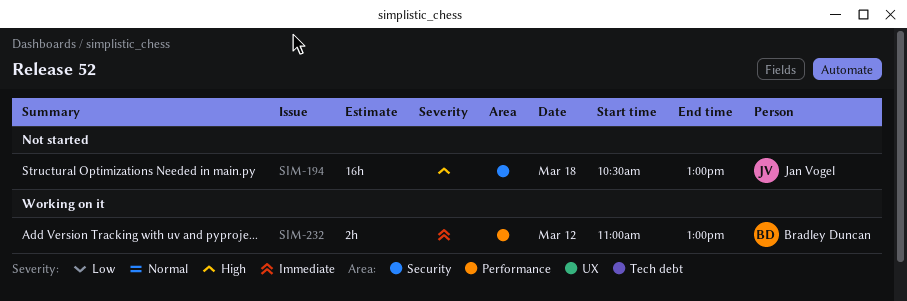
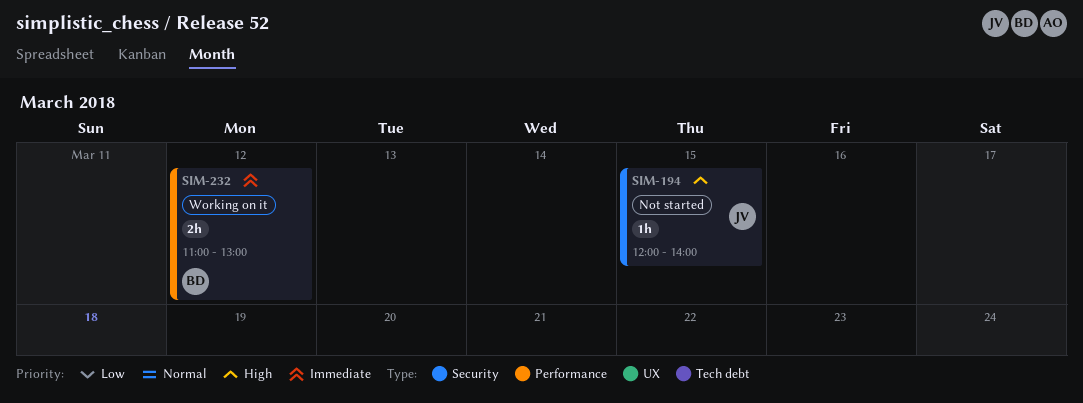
SIM-194, estimate: 16h -> 1h
SIM-194, day: Mar 18 -> Mar 15
SIM-194, begins: 10:30 -> 12:00
SIM-194, ends: 13:00 -> 14:00

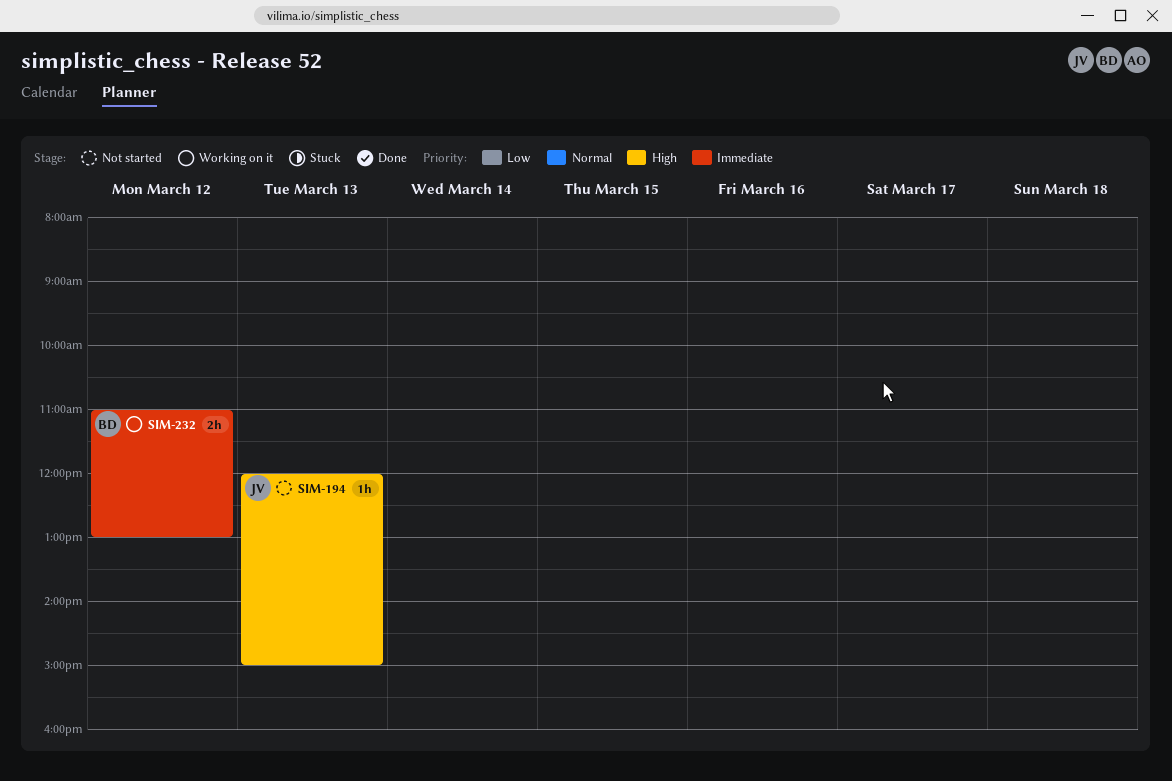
SIM-194, day: Mar 15 -> Mar 13
SIM-194, ends: 14:00 -> 15:00

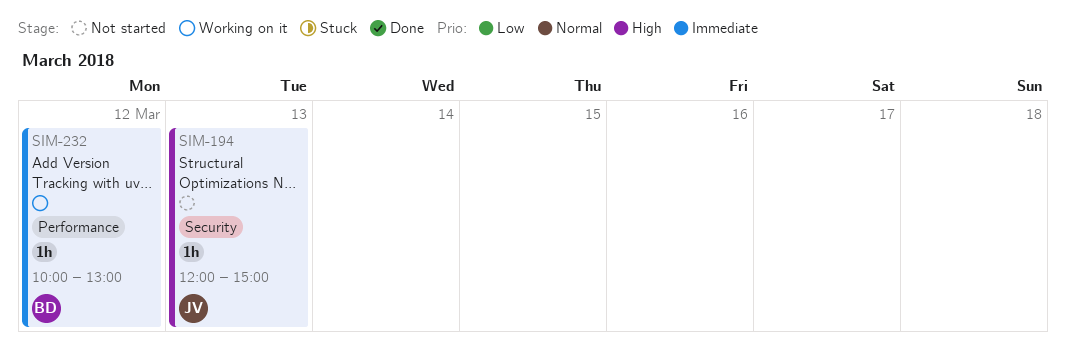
SIM-232, estimate: 2h -> 1h
SIM-232, begins: 11:00 -> 10:00

